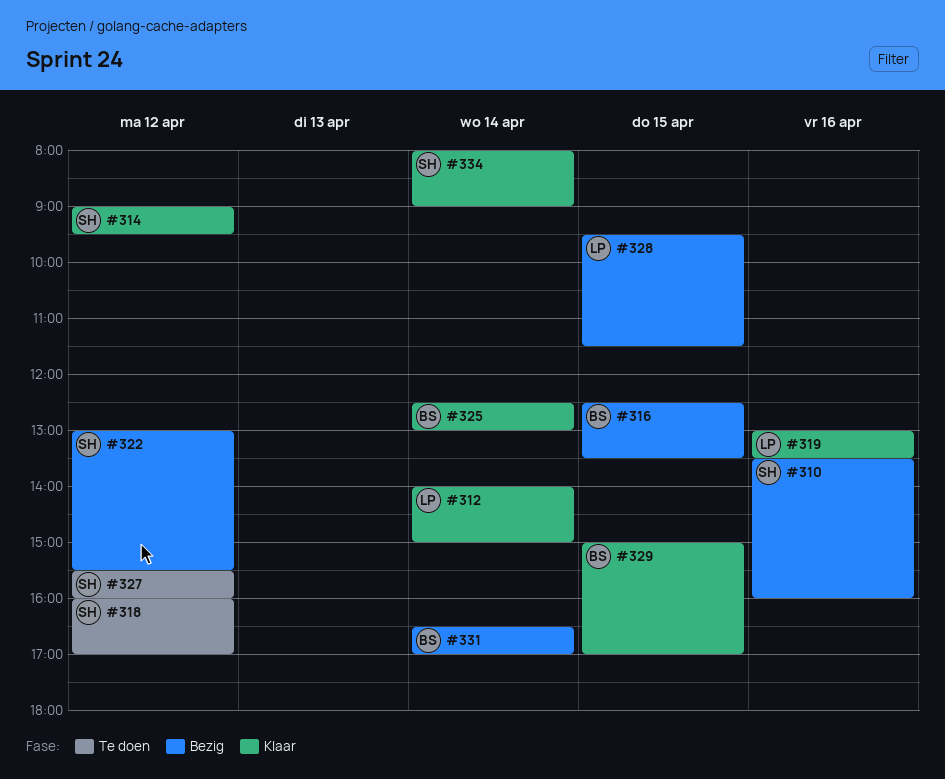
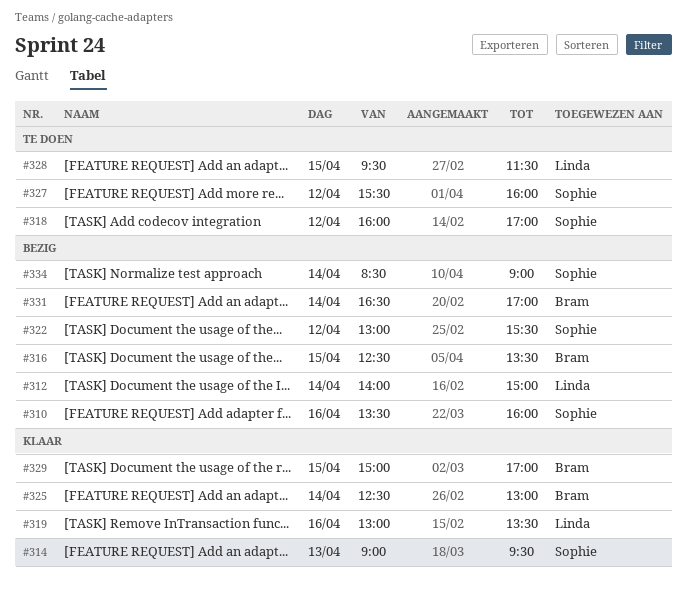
#312, status: Klaar -> Bezig
#314, day: Apr 12 -> Apr 13
#328, status: Bezig -> Te doen
#334, status: Klaar -> Bezig
#334, begins: 08:00 -> 08:30

